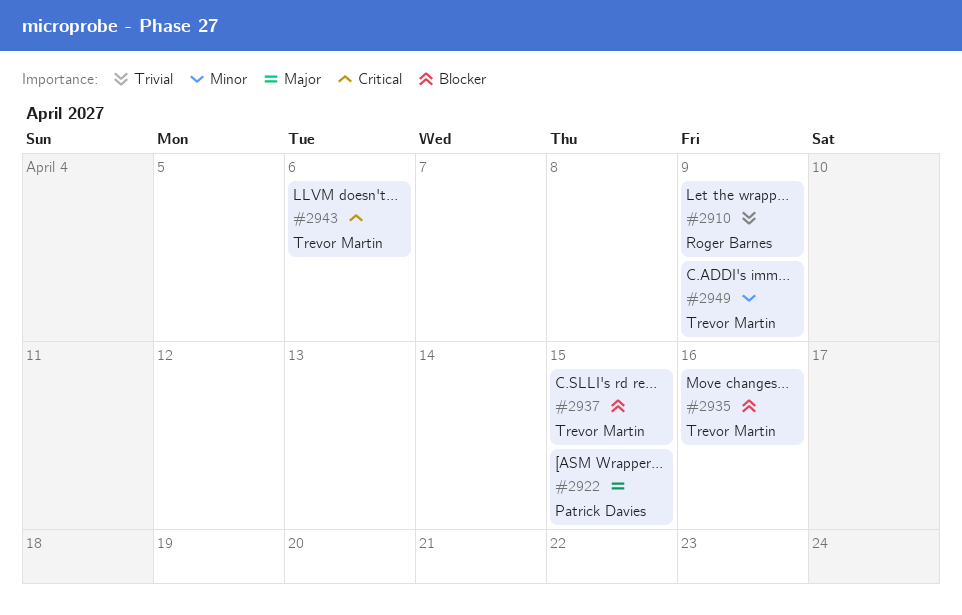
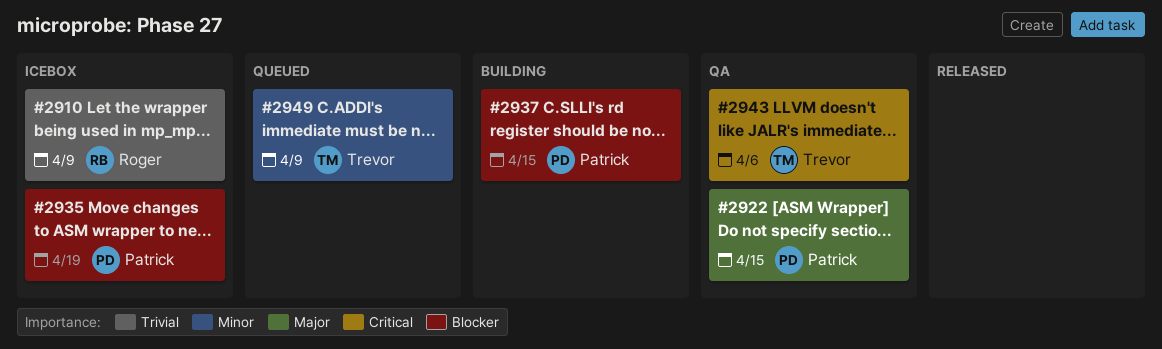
#2935, owner: Trevor Martin -> Patrick Davies
#2935, due: Apr 16 -> Apr 19
#2937, owner: Trevor Martin -> Patrick Davies

